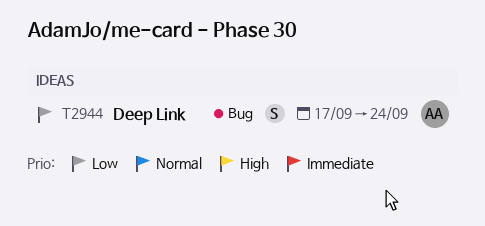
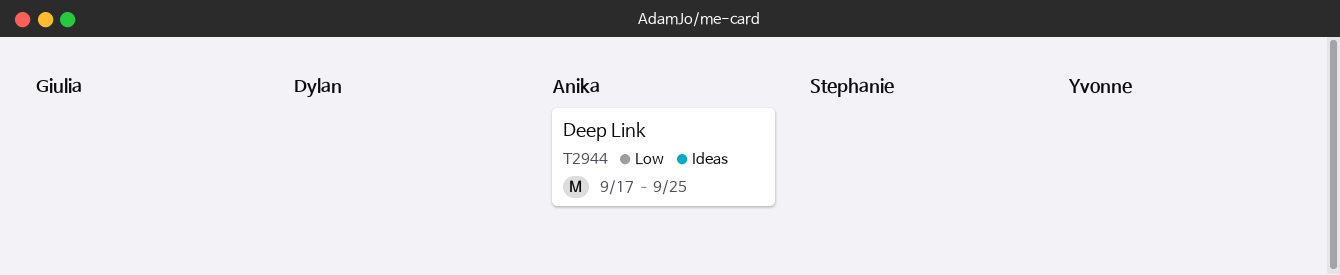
T2944, estimate: S -> M
T2944, due: Sep 24 -> Sep 25

